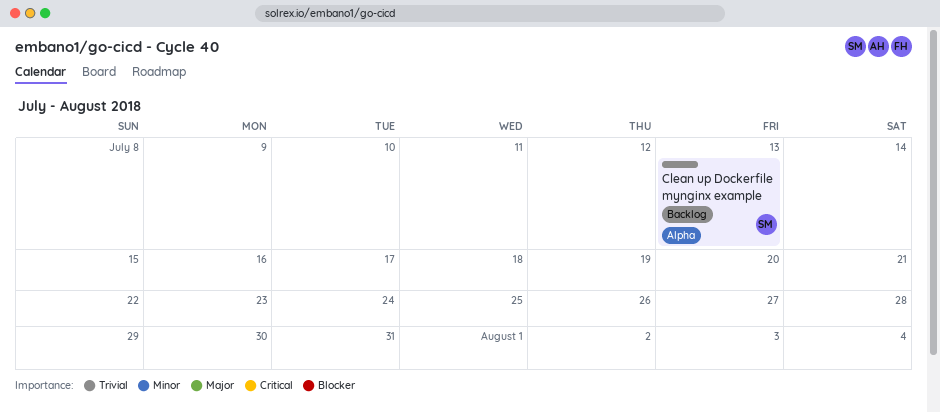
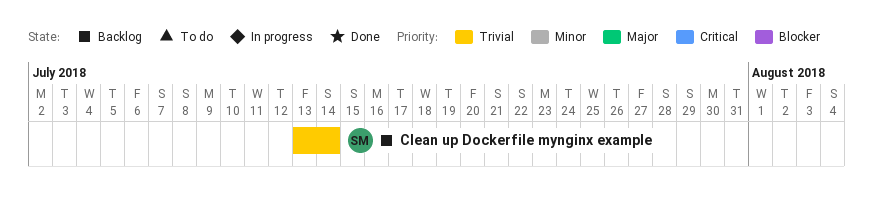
Clean up Dockerfile mynginx example, due: Jul 13 -> Jul 14

